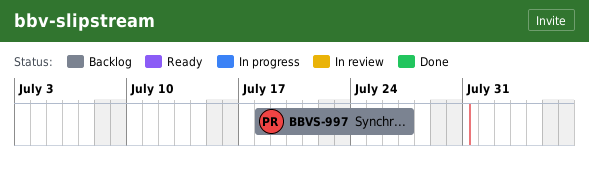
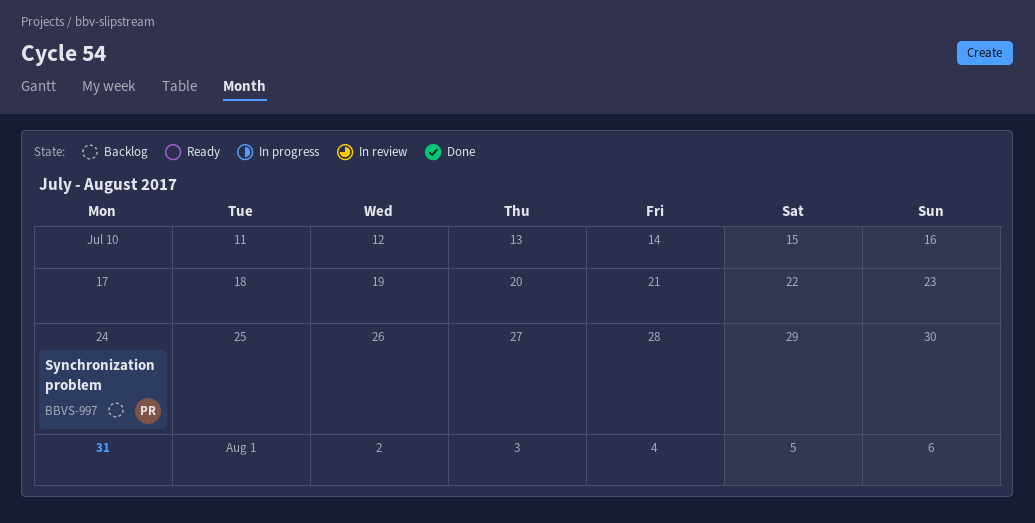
BBVS-997, due: Jul 27 -> Jul 24

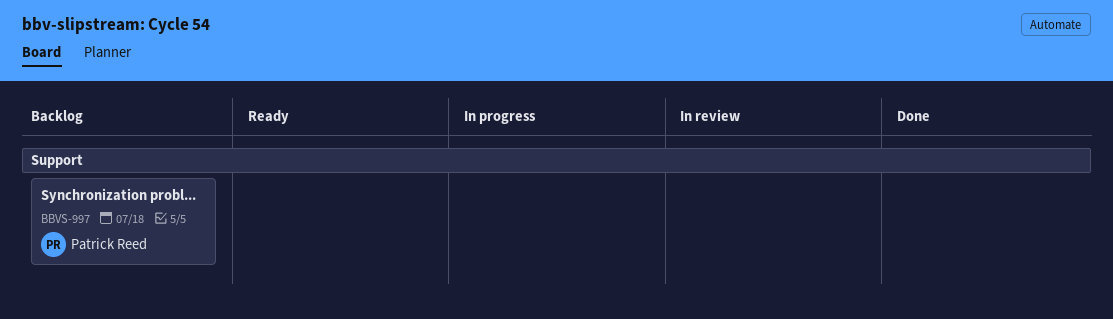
BBVS-997, due: Jul 24 -> Jul 18

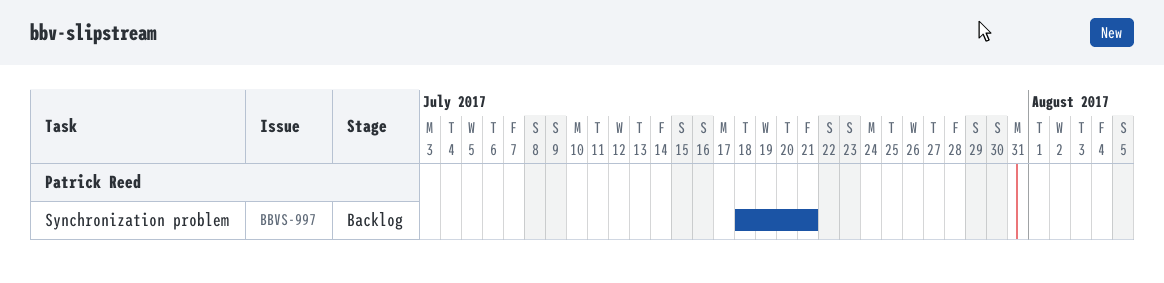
BBVS-997, due: Jul 18 -> Jul 21

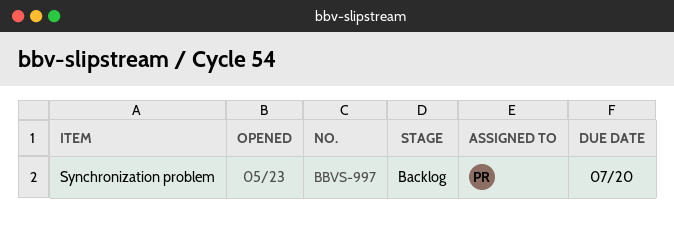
BBVS-997, due: Jul 21 -> Jul 20

